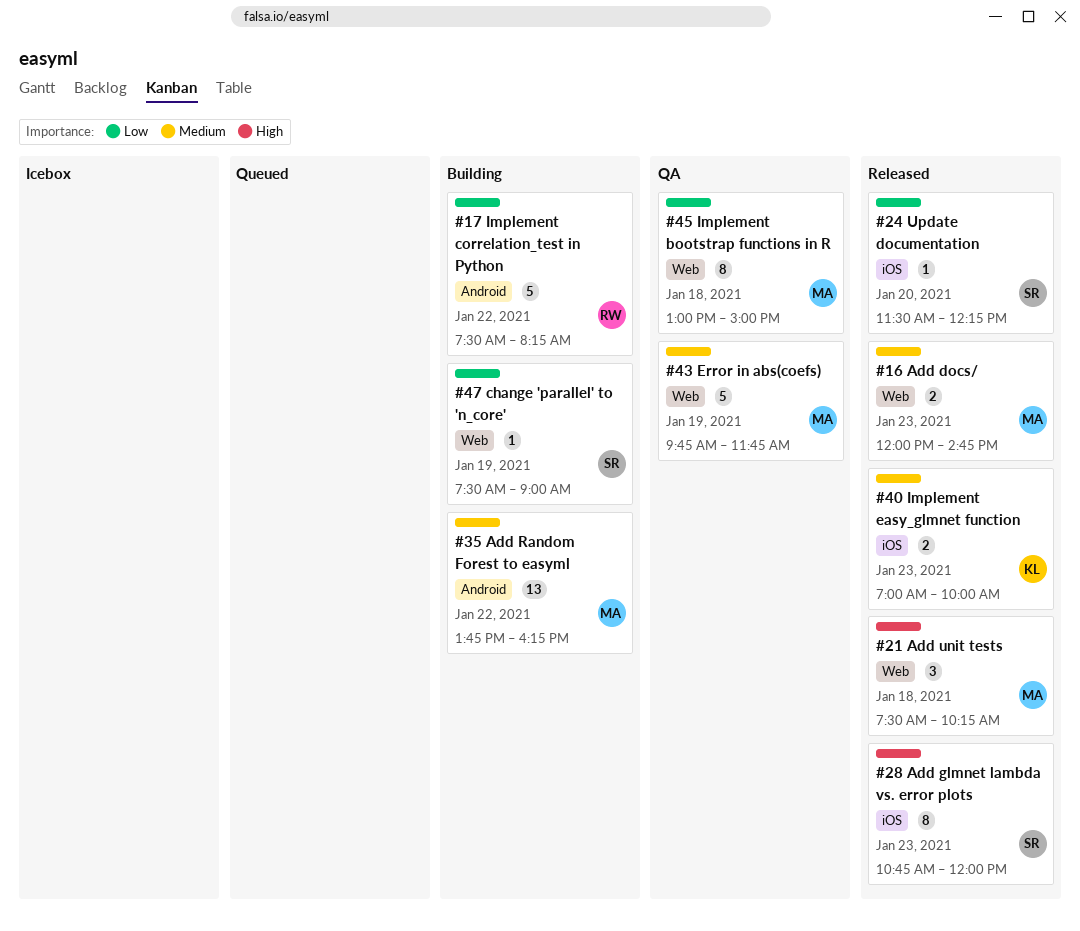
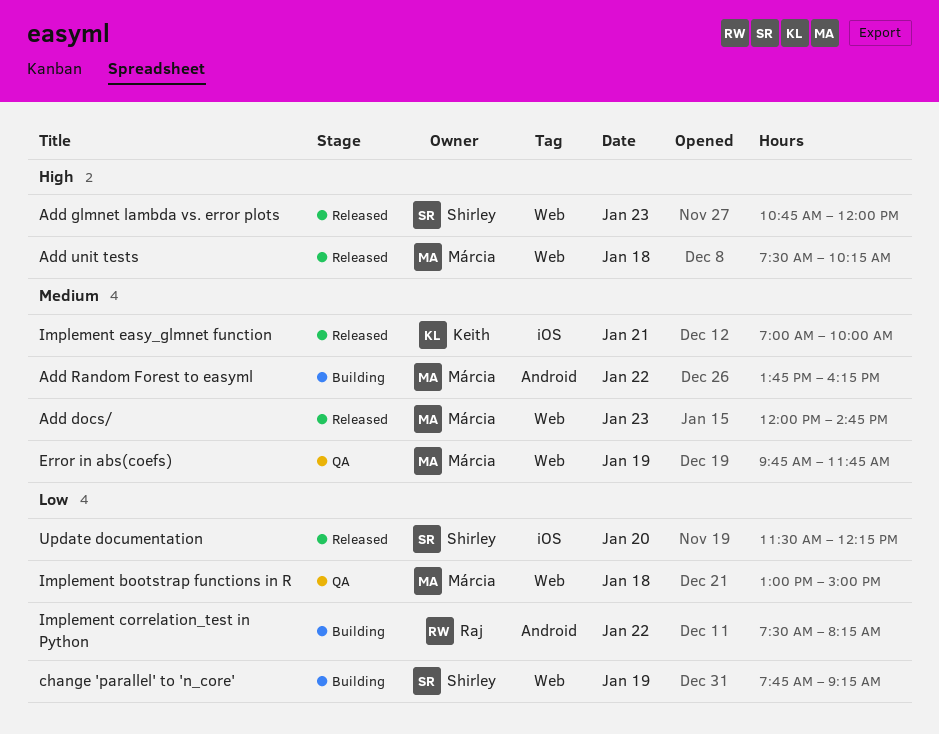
Add glmnet lambda vs. error plots, label: iOS -> Web
change 'parallel' to 'n_core', begins: 07:30 -> 07:45
change 'parallel' to 'n_core', ends: 09:00 -> 09:15
Implement easy_glmnet function, day: Jan 23 -> Jan 21

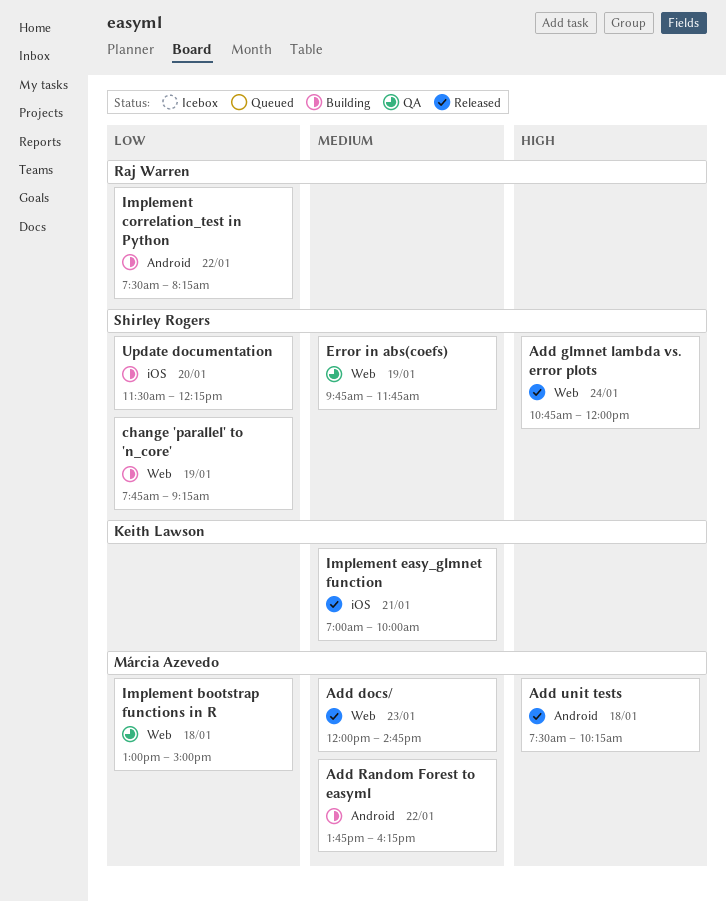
Add glmnet lambda vs. error plots, day: Jan 23 -> Jan 24
Add unit tests, label: Web -> Android
Error in abs(coefs), owner: Márcia Azevedo -> Shirley Rogers
Update documentation, status: Released -> Building

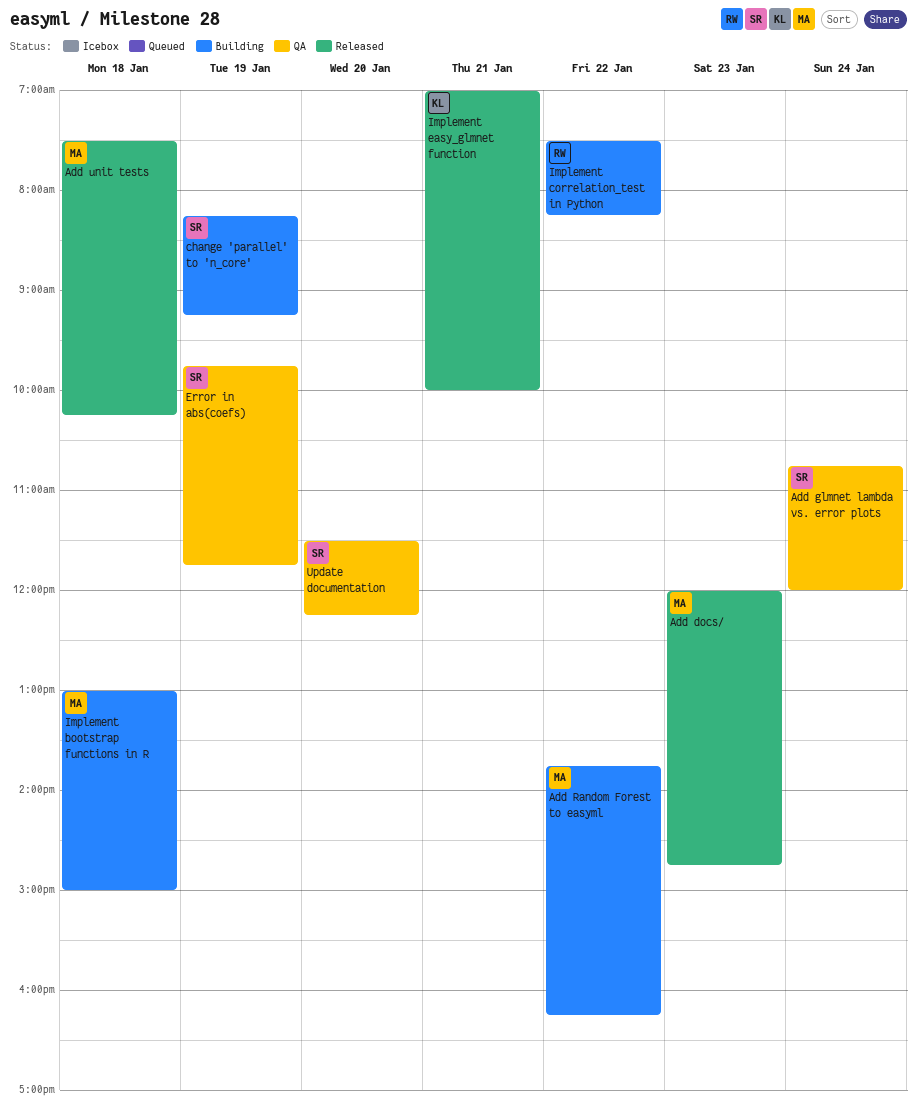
Add glmnet lambda vs. error plots, status: Released -> QA
change 'parallel' to 'n_core', begins: 07:45 -> 08:15
Implement bootstrap functions in R, status: QA -> Building
Update documentation, status: Building -> QA

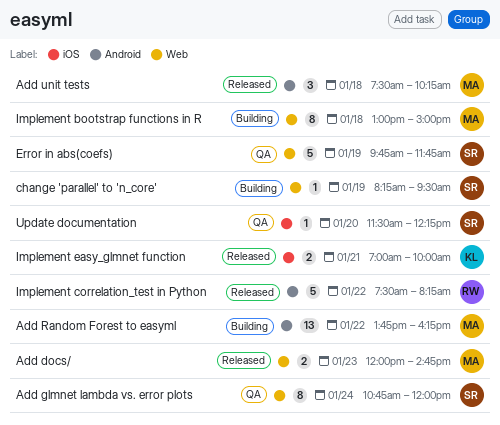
change 'parallel' to 'n_core', ends: 09:15 -> 09:30
Implement correlation_test in Python, status: Building -> Released

